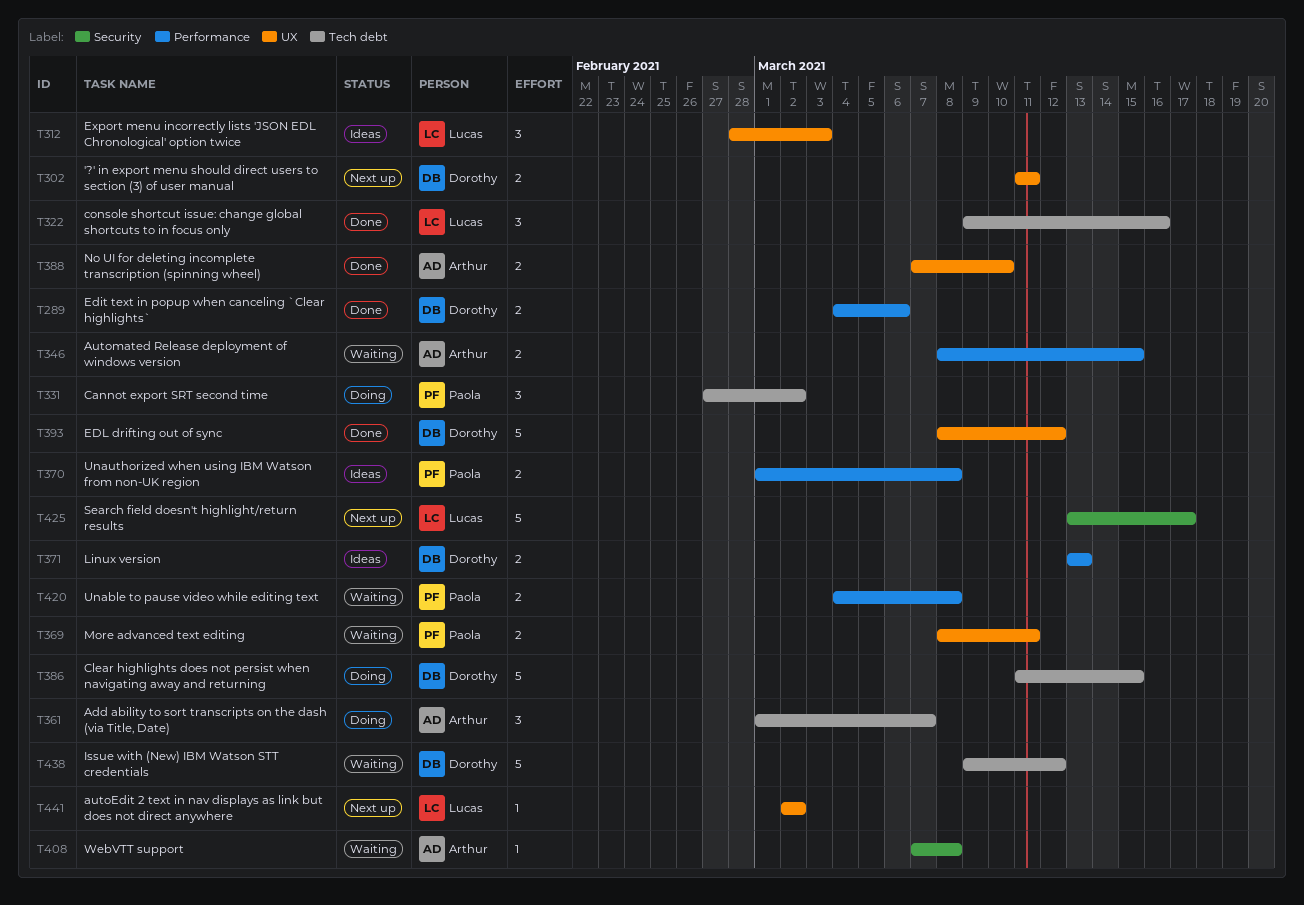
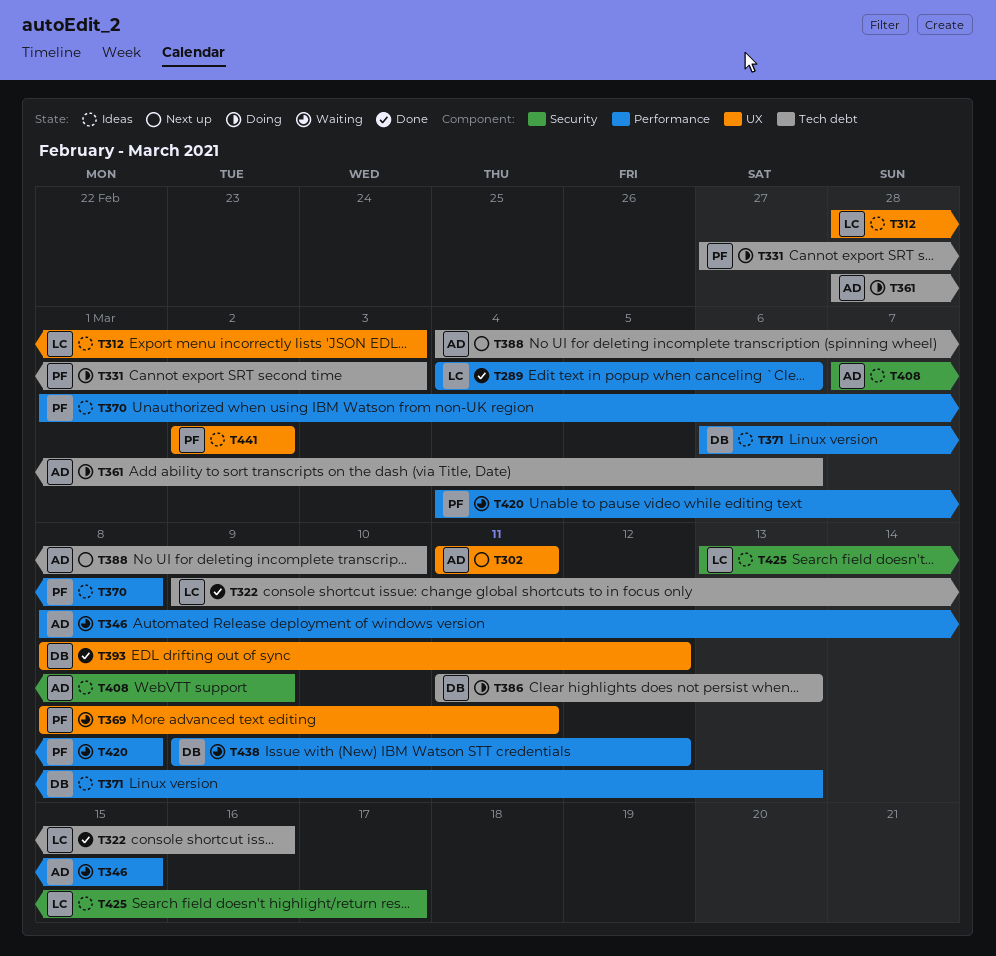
T289, owner: Dorothy -> Lucas
T302, owner: Dorothy -> Arthur
T331, due: Mar 2 -> Mar 3
T361, start: Mar 1 -> Feb 28
T361, due: Mar 7 -> Mar 6
T371, start: Mar 13 -> Mar 6
T386, due: Mar 15 -> Mar 13
T388, status: Done -> Next up
T388, label: UX -> Tech debt
T388, start: Mar 7 -> Mar 4
T408, status: Waiting -> Ideas
T408, due: Mar 8 -> Mar 9
T425, status: Next up -> Ideas
T438, label: Tech debt -> Performance
T441, status: Next up -> Ideas
T441, owner: Lucas -> Paola

